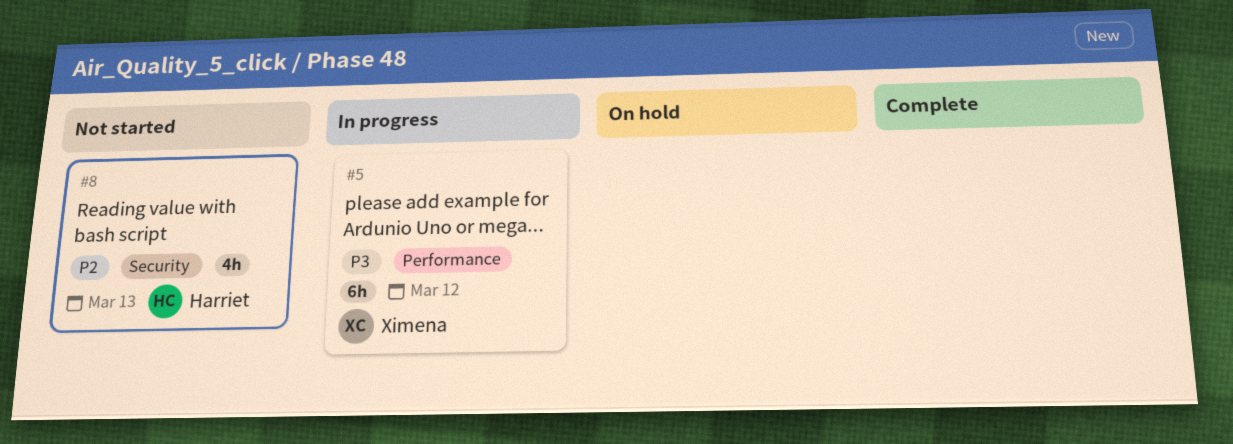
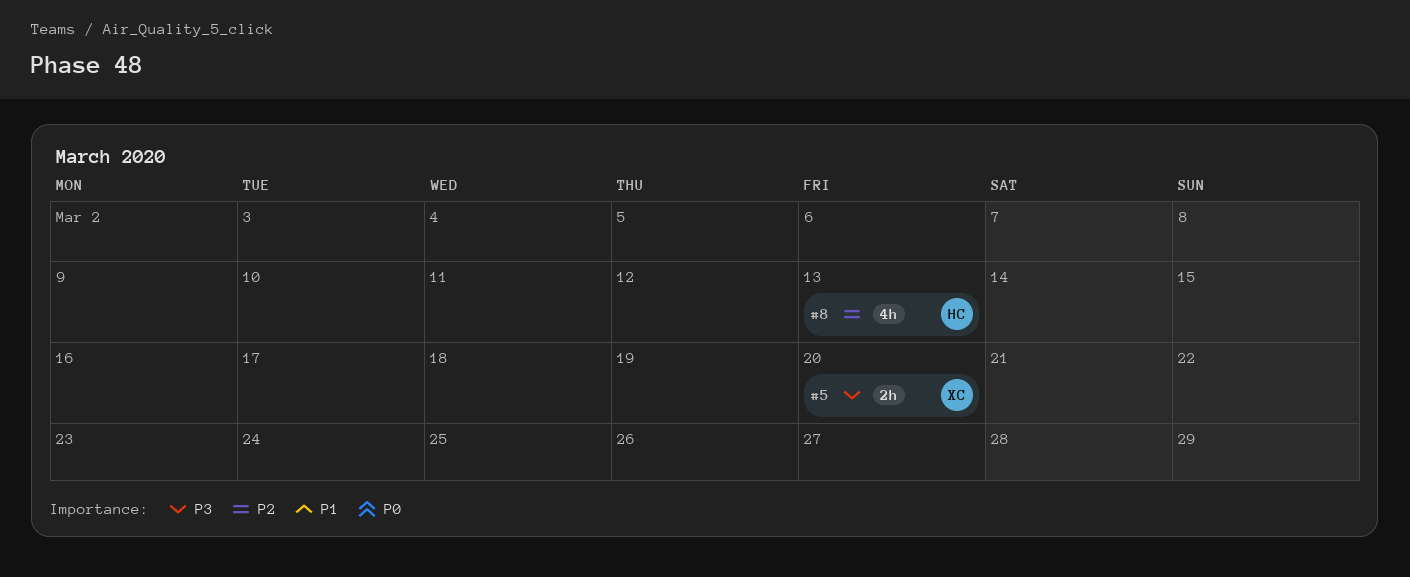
#5, estimate: 6h -> 2h
#5, due: Mar 12 -> Mar 20

